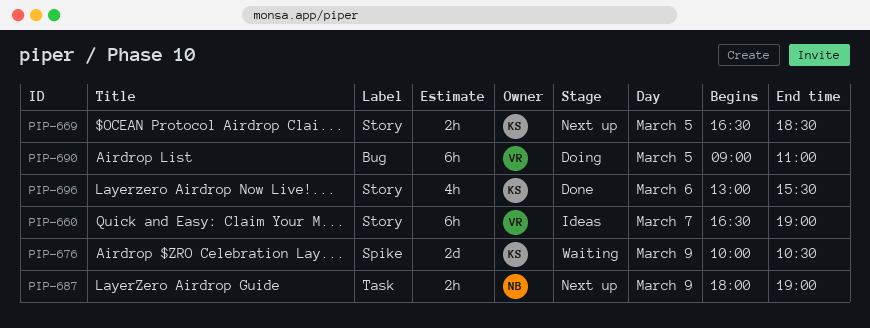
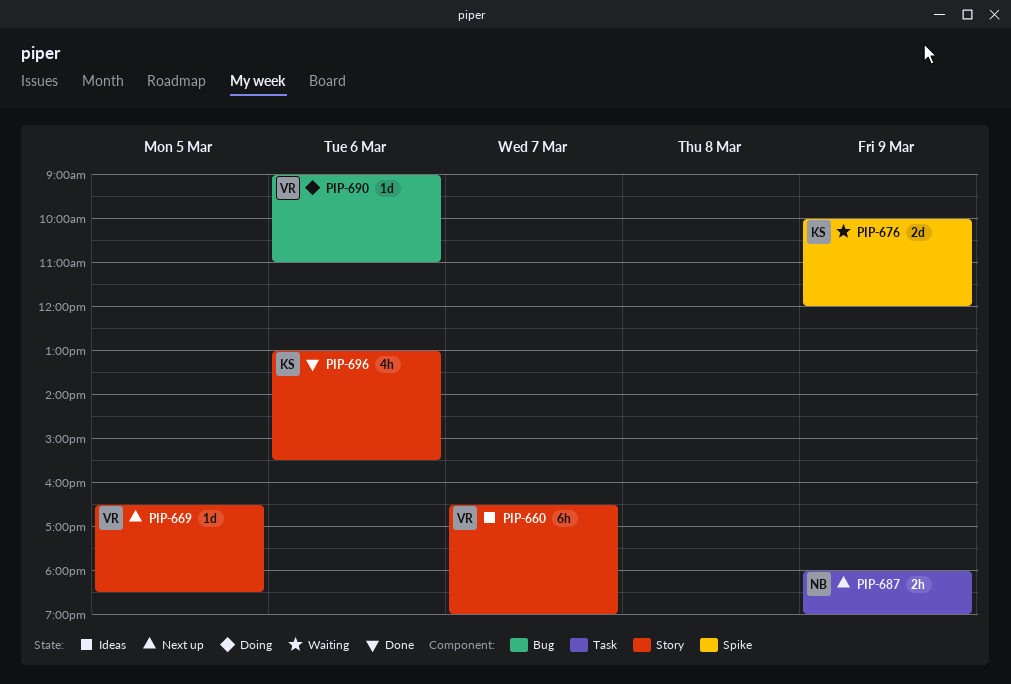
PIP-669, owner: KS -> VR
PIP-669, estimate: 2h -> 1d
PIP-676, ends: 10:30 -> 12:00
PIP-690, estimate: 6h -> 1d
PIP-690, day: Mar 5 -> Mar 6

